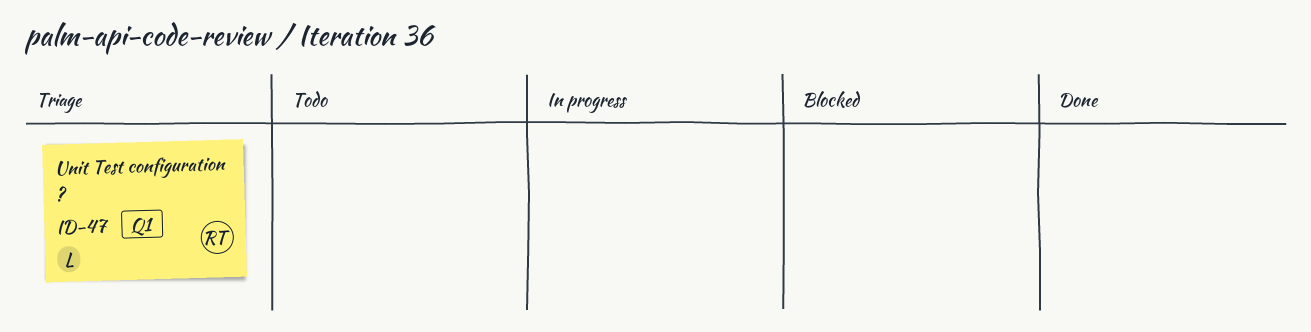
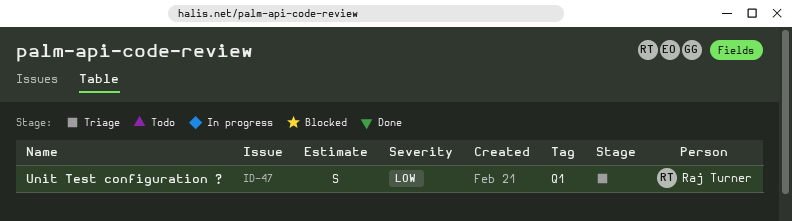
ID-47, estimate: L -> S

